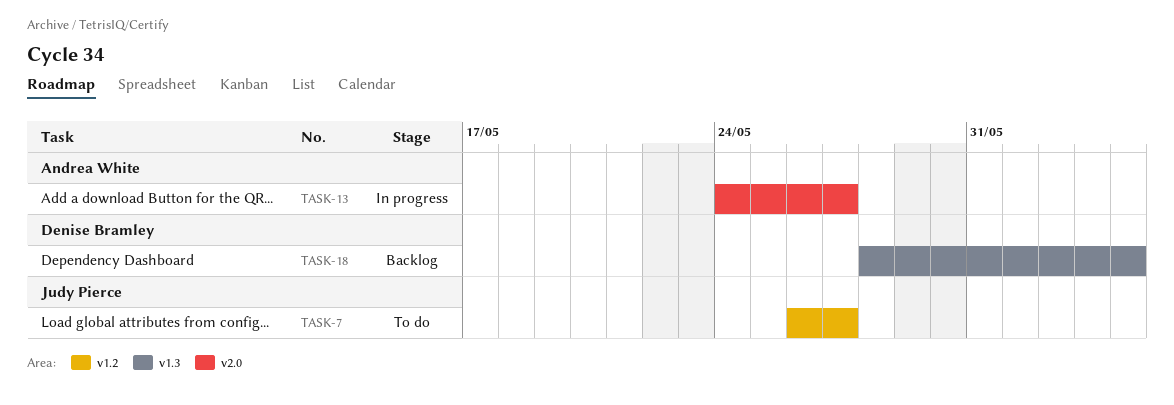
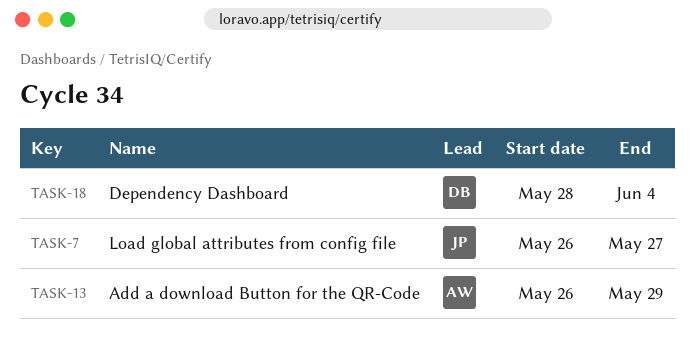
TASK-13, start: May 24 -> May 26
TASK-13, due: May 27 -> May 29

